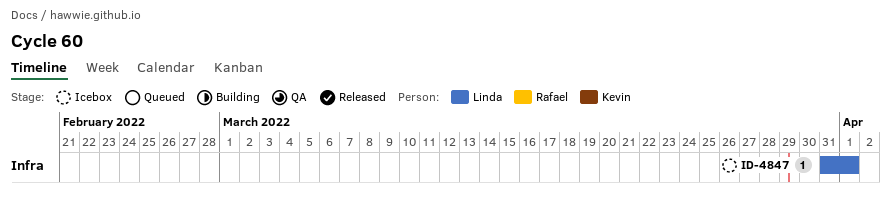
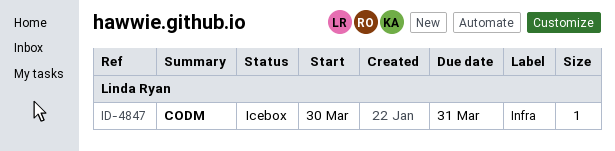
ID-4847, start: Mar 31 -> Mar 30
ID-4847, due: Apr 1 -> Mar 31

